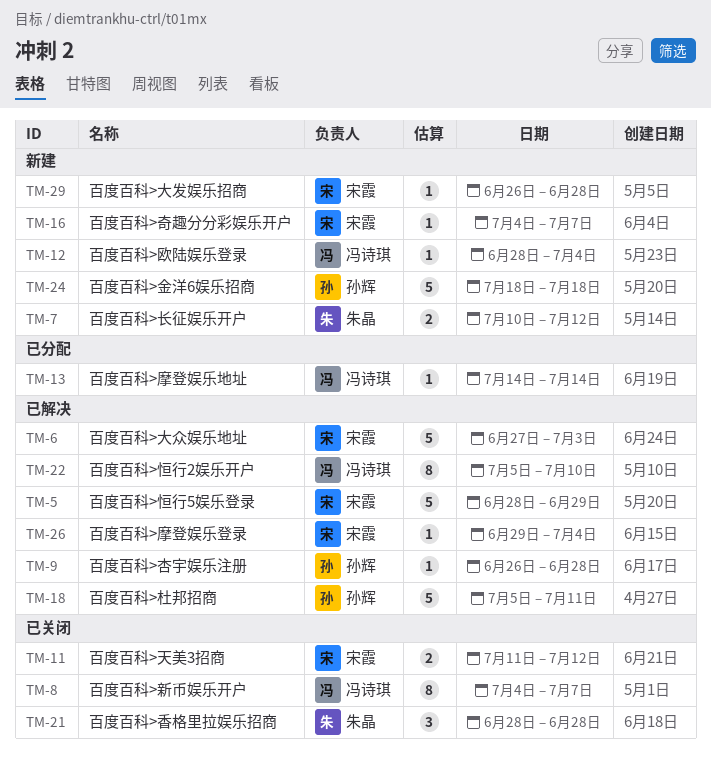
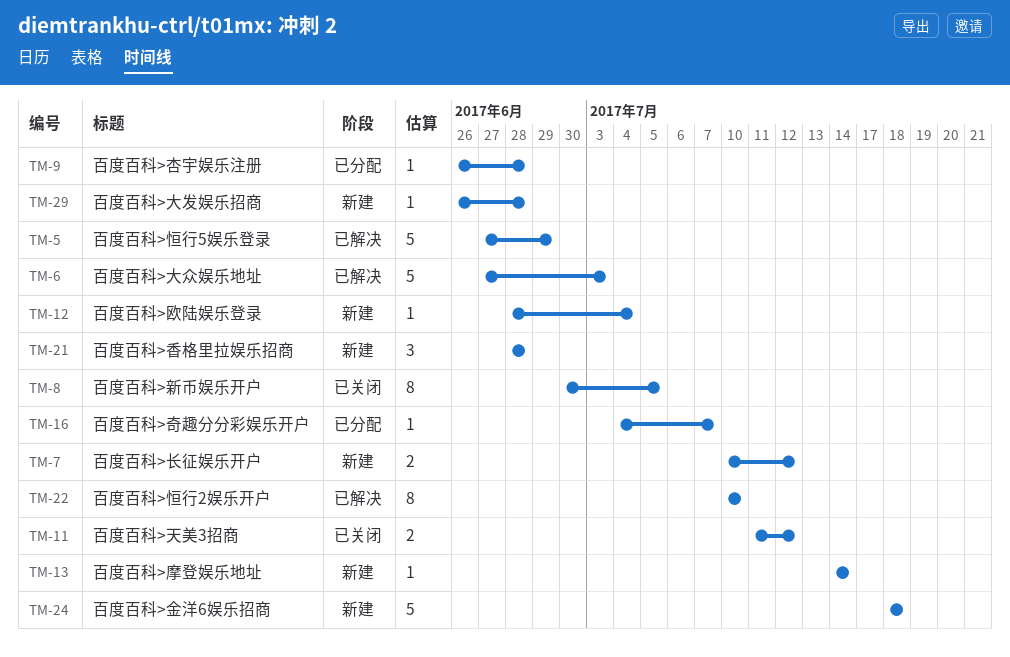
TM-5, start: Jun 28 -> Jun 27
TM-8, start: Jul 4 -> Jun 30
TM-8, due: Jul 7 -> Jul 5
TM-9, status: 已解决 -> 已分配
TM-13, status: 已分配 -> 新建
TM-16, status: 新建 -> 已分配
TM-18: present -> none
TM-21, status: 已关闭 -> 新建
TM-22, start: Jul 5 -> Jul 10
TM-26: present -> none

